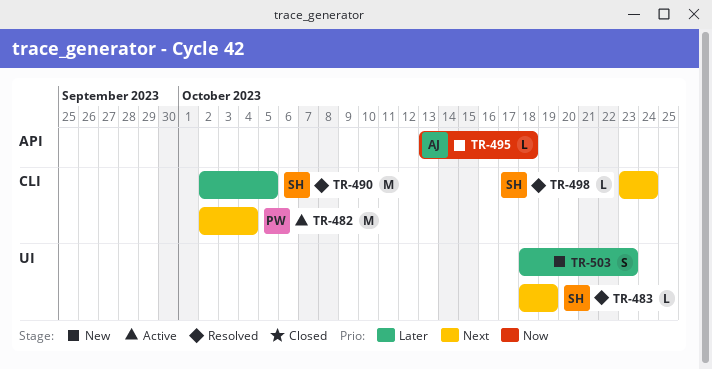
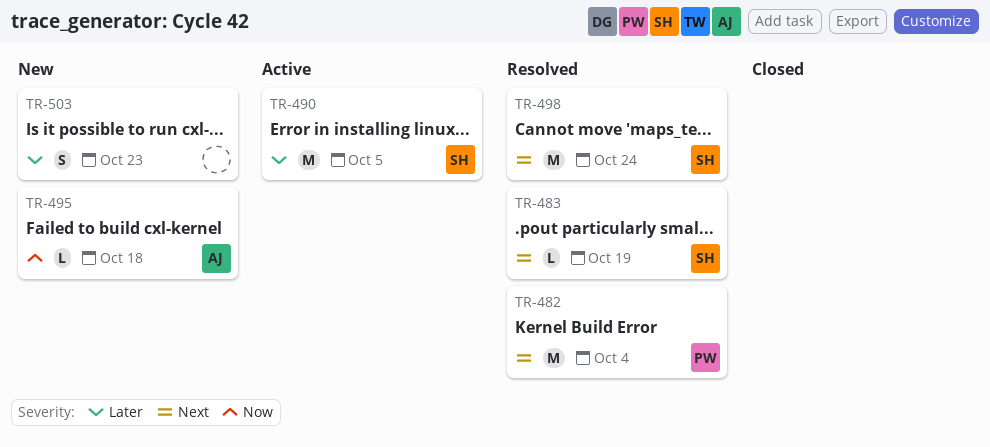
TR-482, status: Active -> Resolved
TR-490, status: Resolved -> Active
TR-498, estimate: L -> M

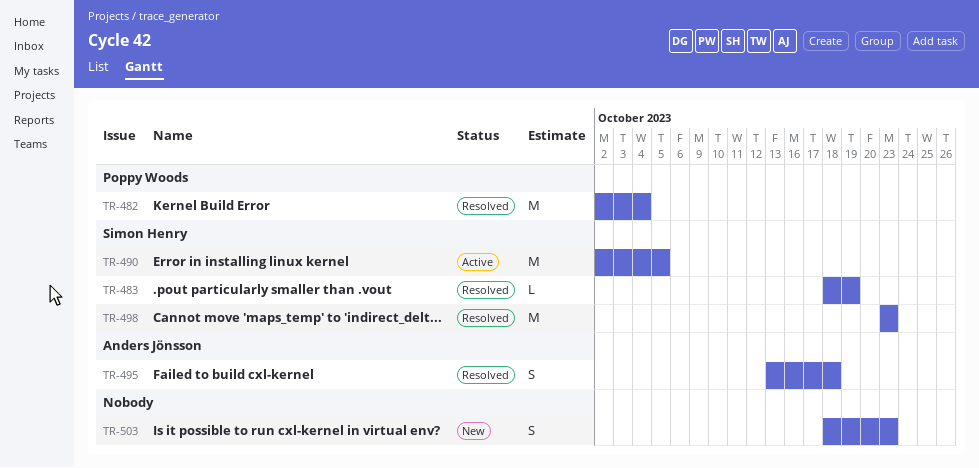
TR-495, status: New -> Resolved
TR-495, estimate: L -> S
TR-498, due: Oct 24 -> Oct 23

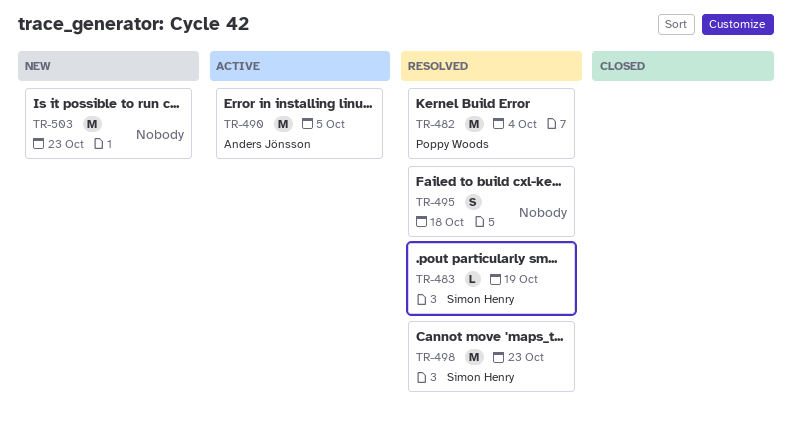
TR-490, owner: Simon Henry -> Anders Jönsson
TR-495, owner: Anders Jönsson -> none
TR-503, estimate: S -> M

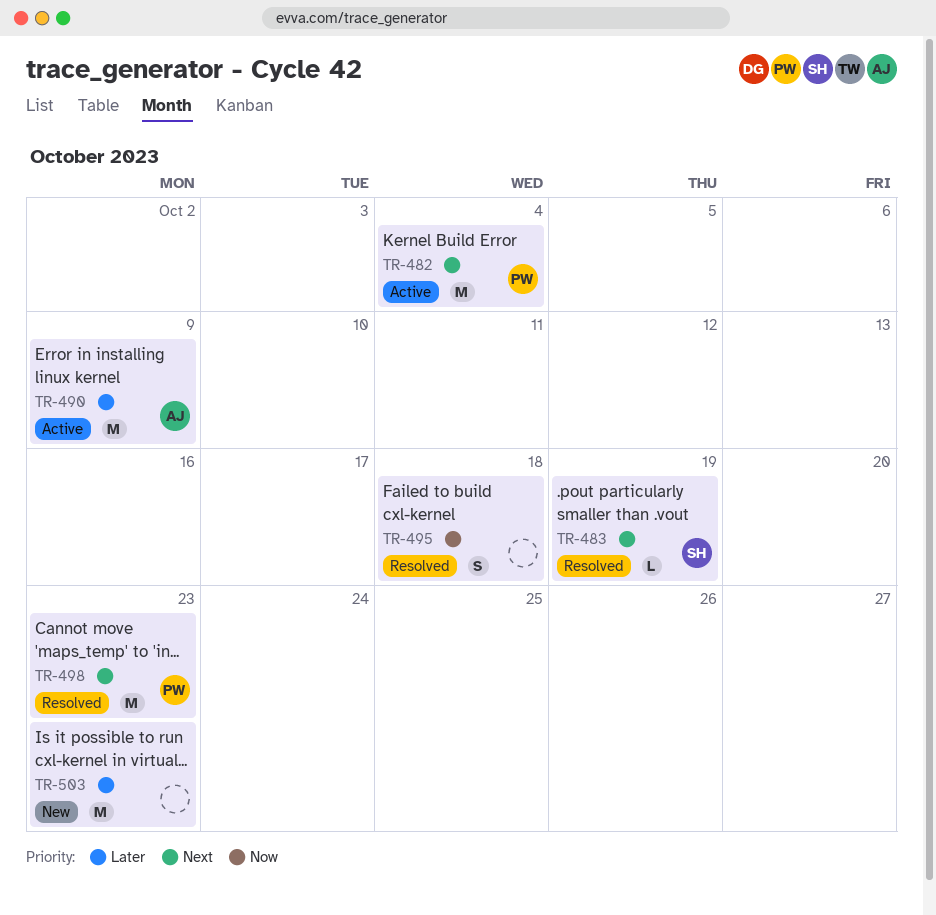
TR-482, status: Resolved -> Active
TR-490, due: Oct 5 -> Oct 9
TR-498, owner: Simon Henry -> Poppy Woods

